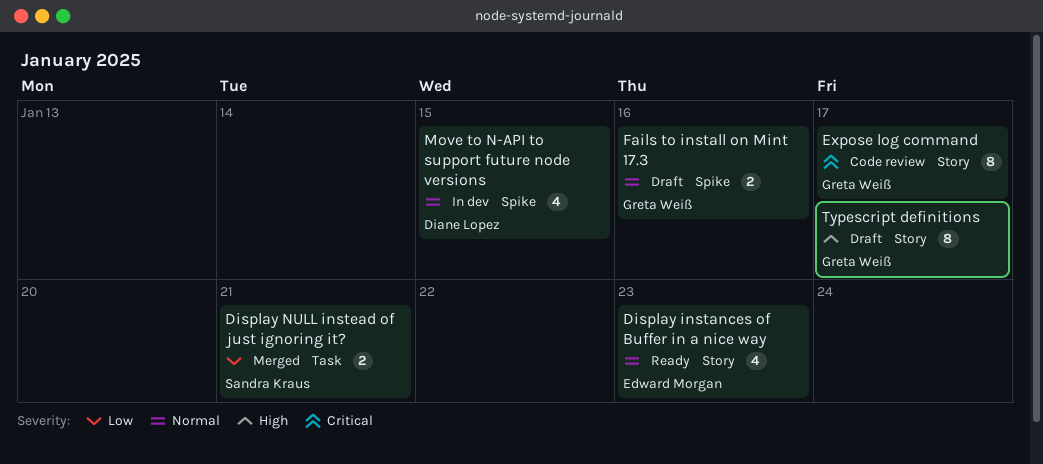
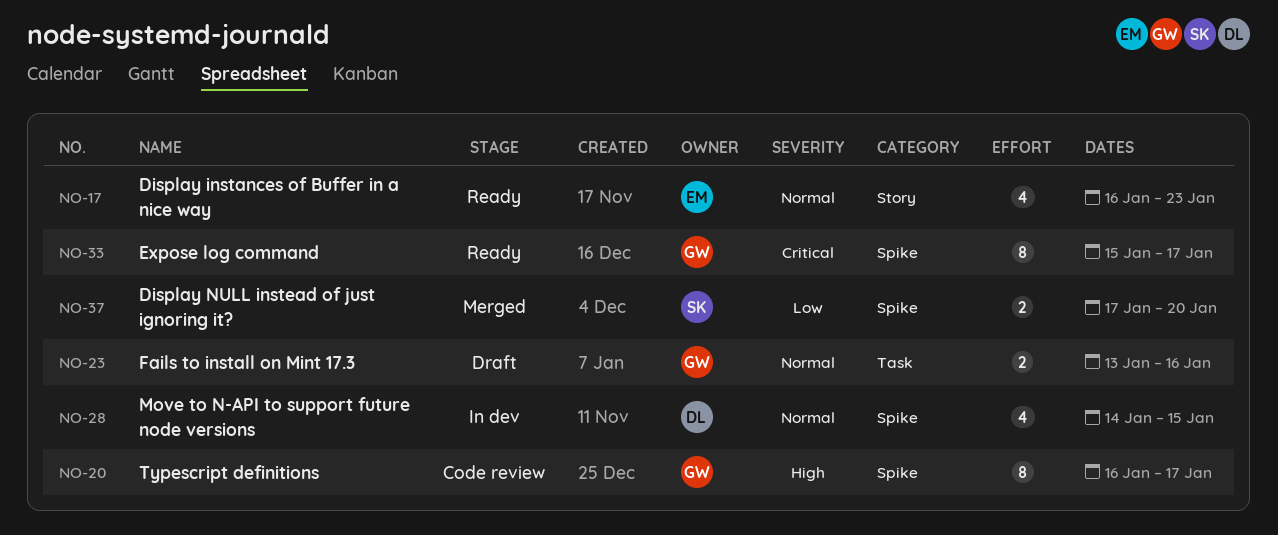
Display NULL instead of just ignoring it?, label: Task -> Spike
Display NULL instead of just ignoring it?, due: Jan 21 -> Jan 20
Expose log command, status: Code review -> Ready
Expose log command, label: Story -> Spike
Fails to install on Mint 17.3, label: Spike -> Task
Typescript definitions, status: Draft -> Code review
Typescript definitions, label: Story -> Spike

